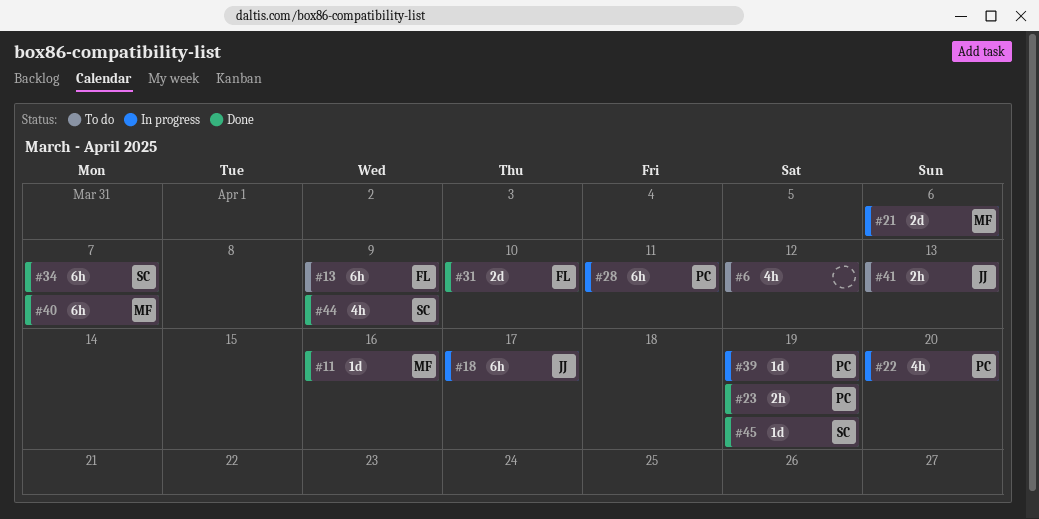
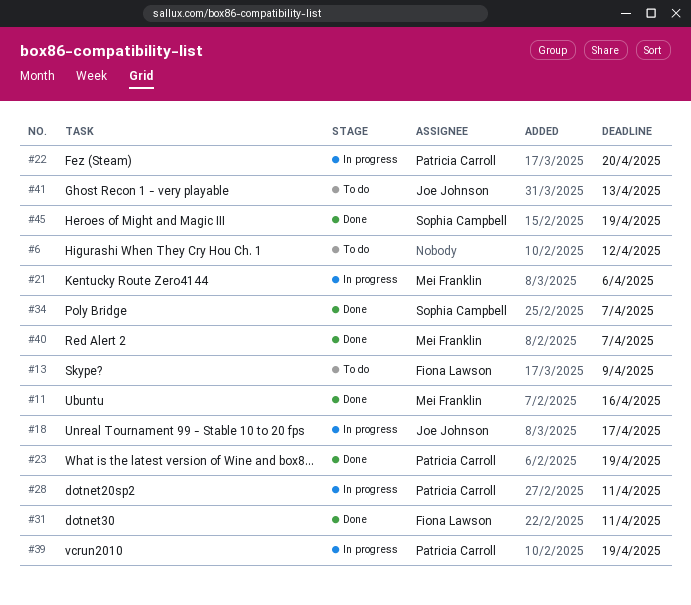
#31, due: Apr 10 -> Apr 11
#44: present -> none

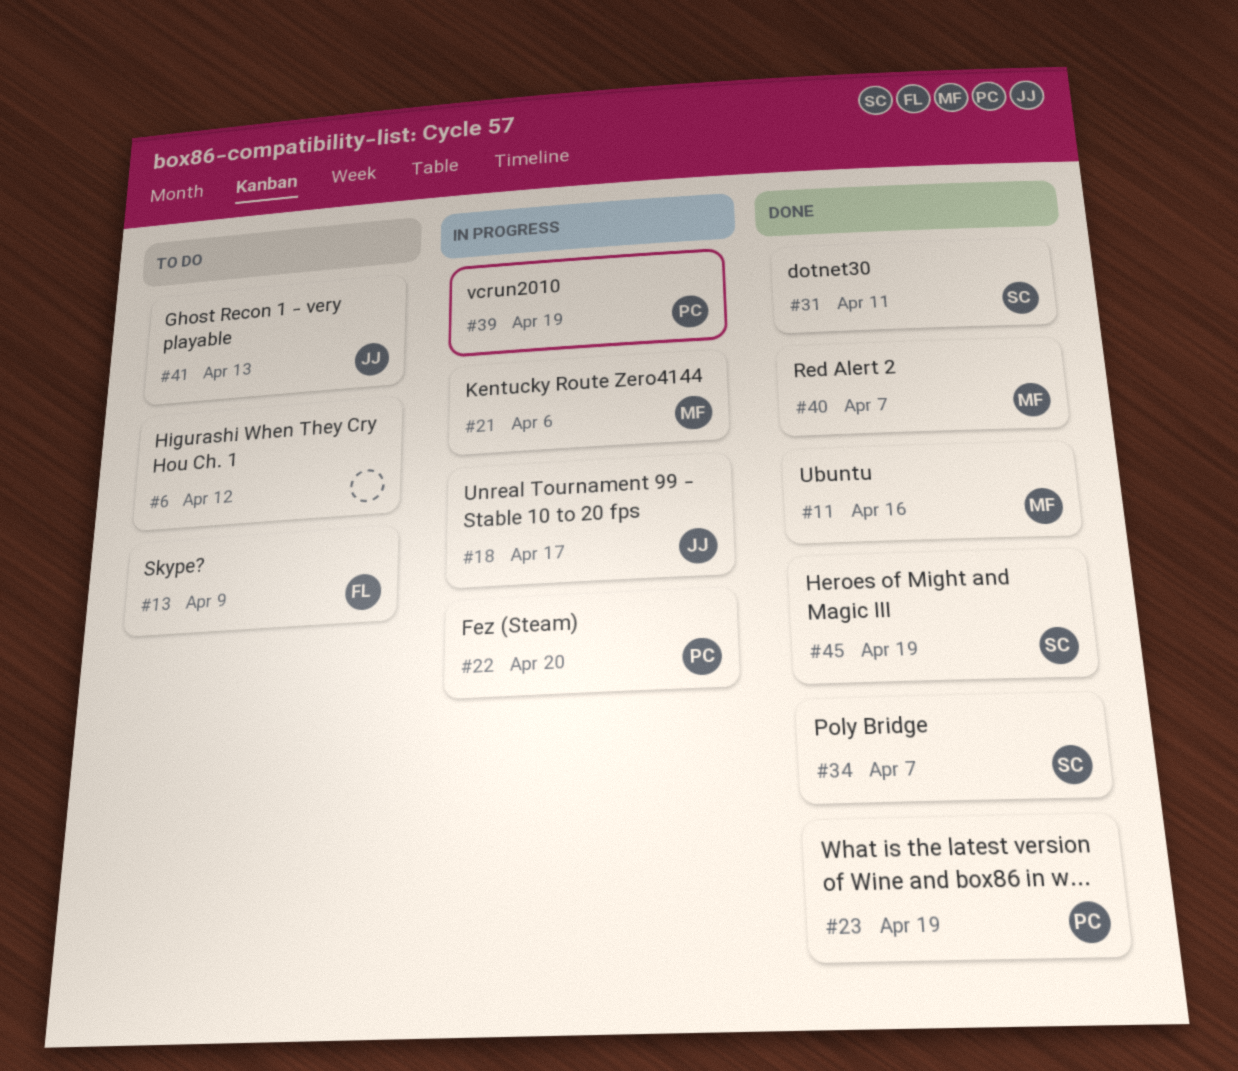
#28: present -> none
#31, owner: Fiona Lawson -> Sophia Campbell

